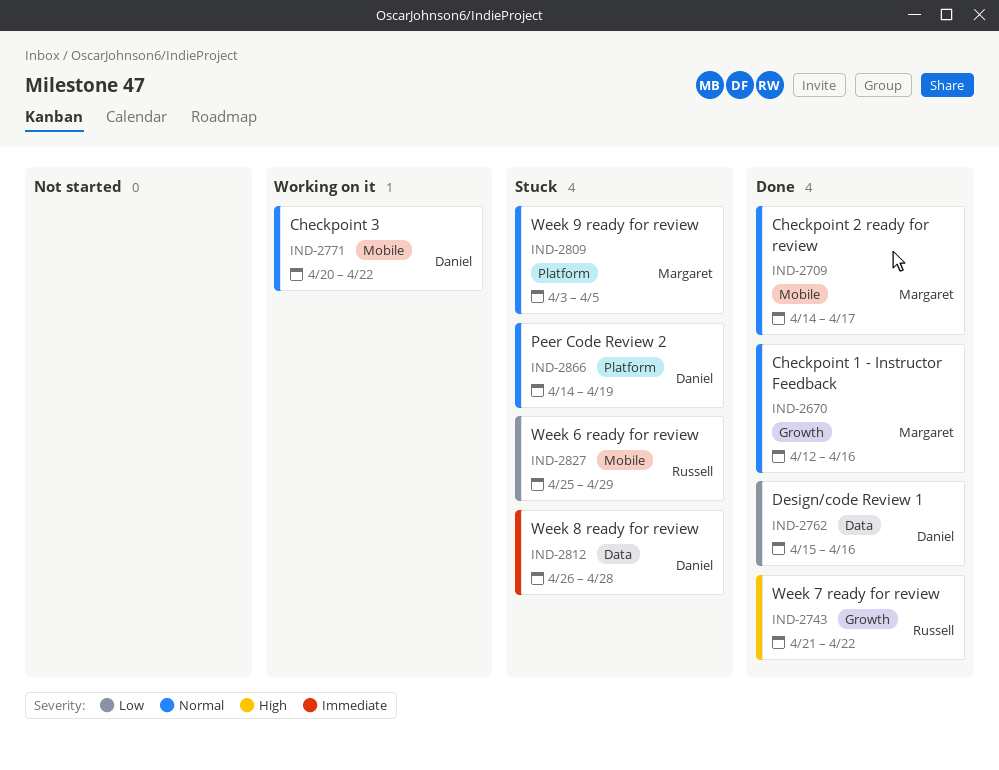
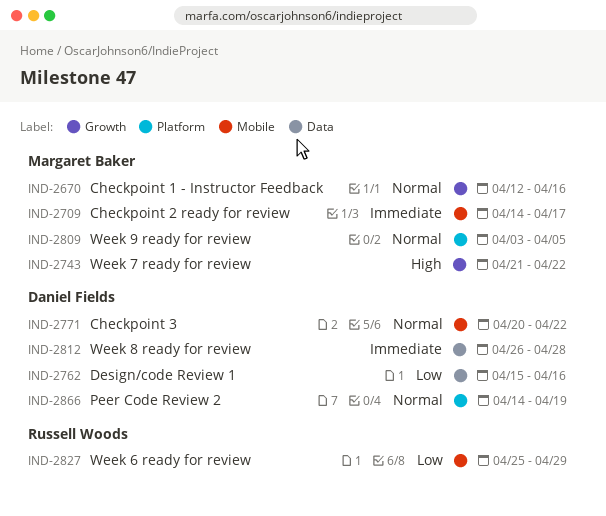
IND-2709, priority: Normal -> Immediate
IND-2743, owner: Russell Woods -> Margaret Baker

